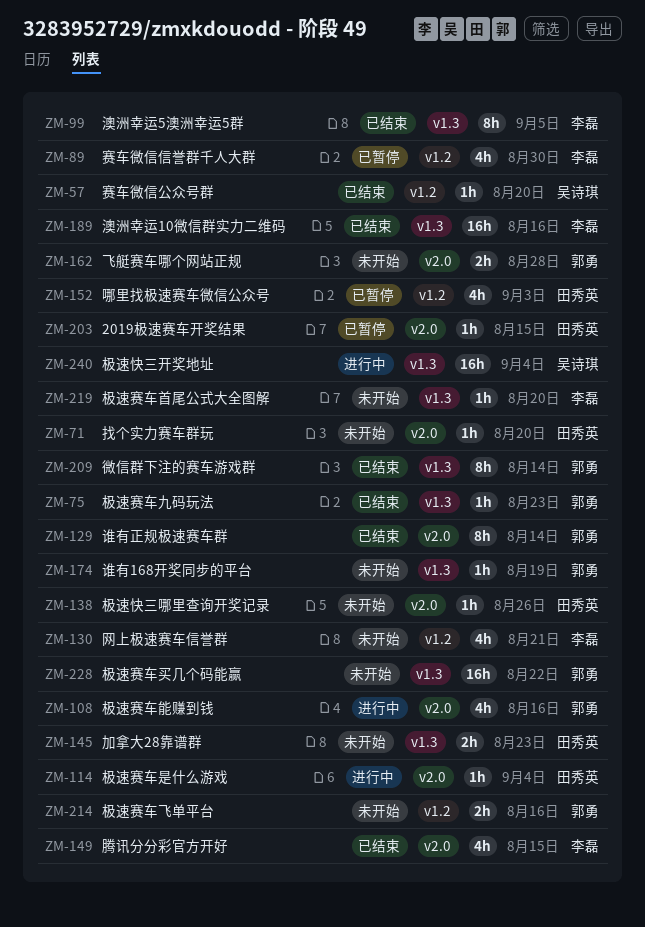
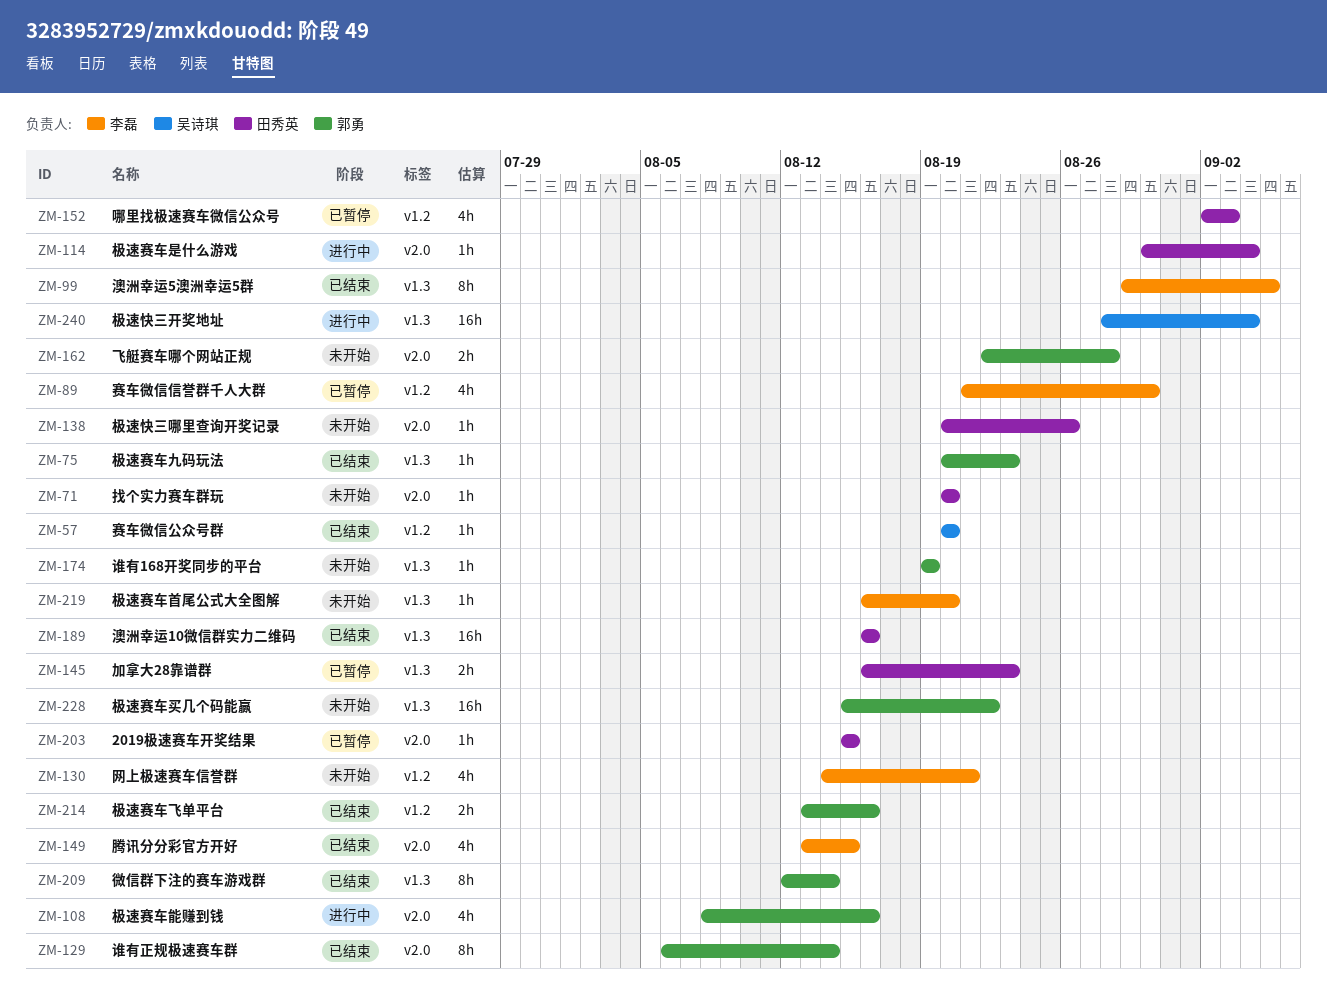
ZM-145, status: 未开始 -> 已暂停
ZM-189, owner: 李磊 -> 田秀英
ZM-214, status: 未开始 -> 已结束

